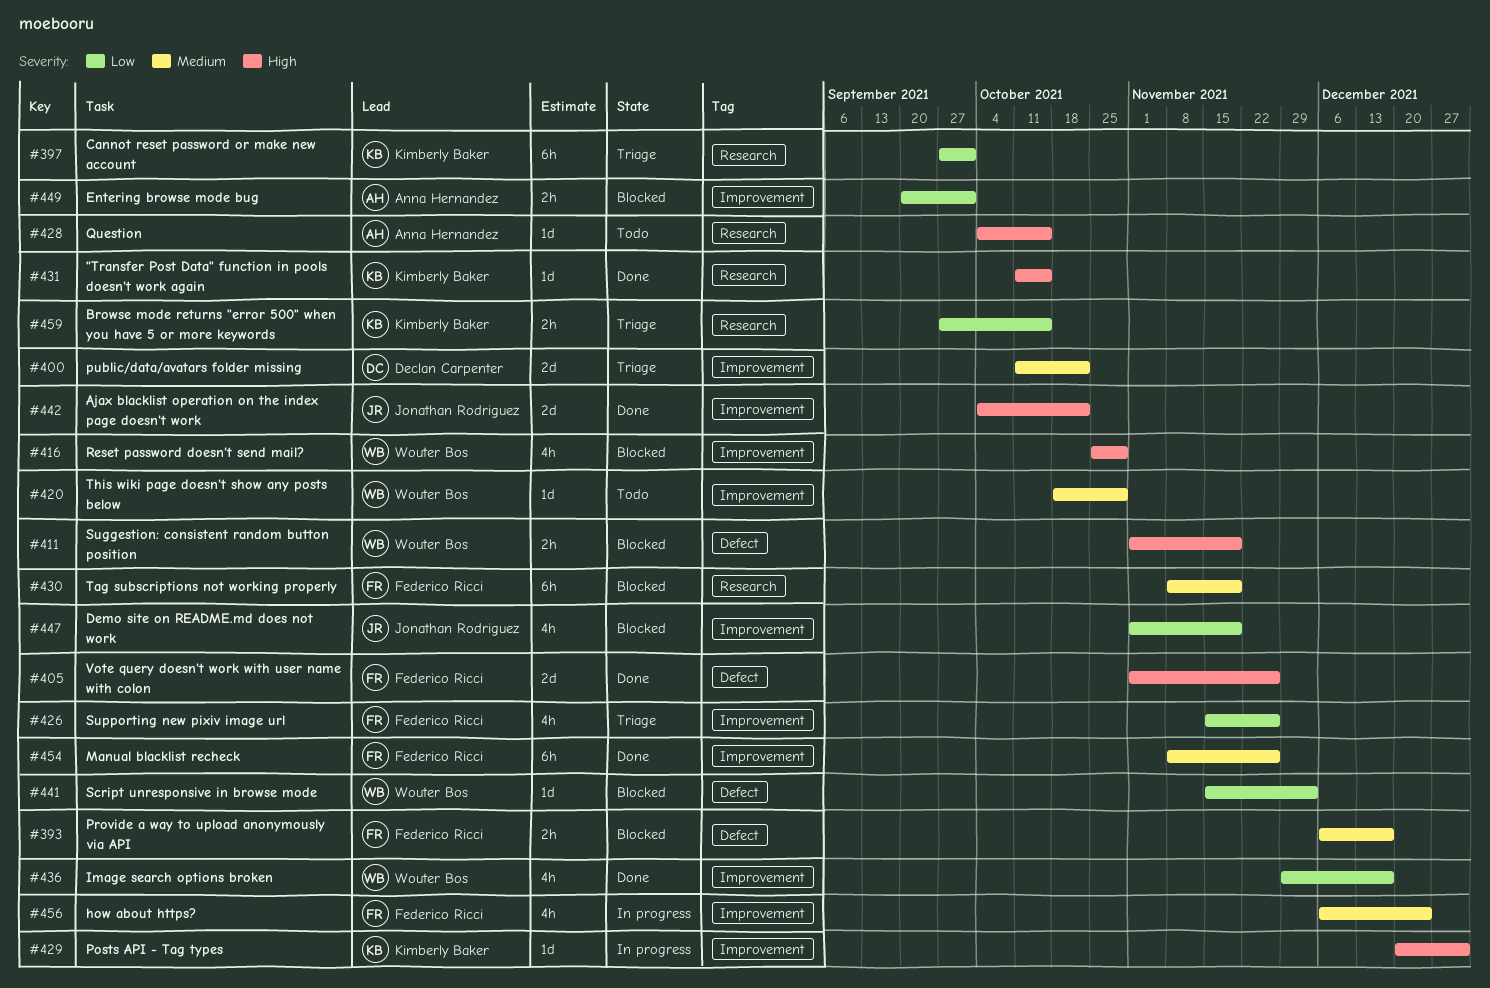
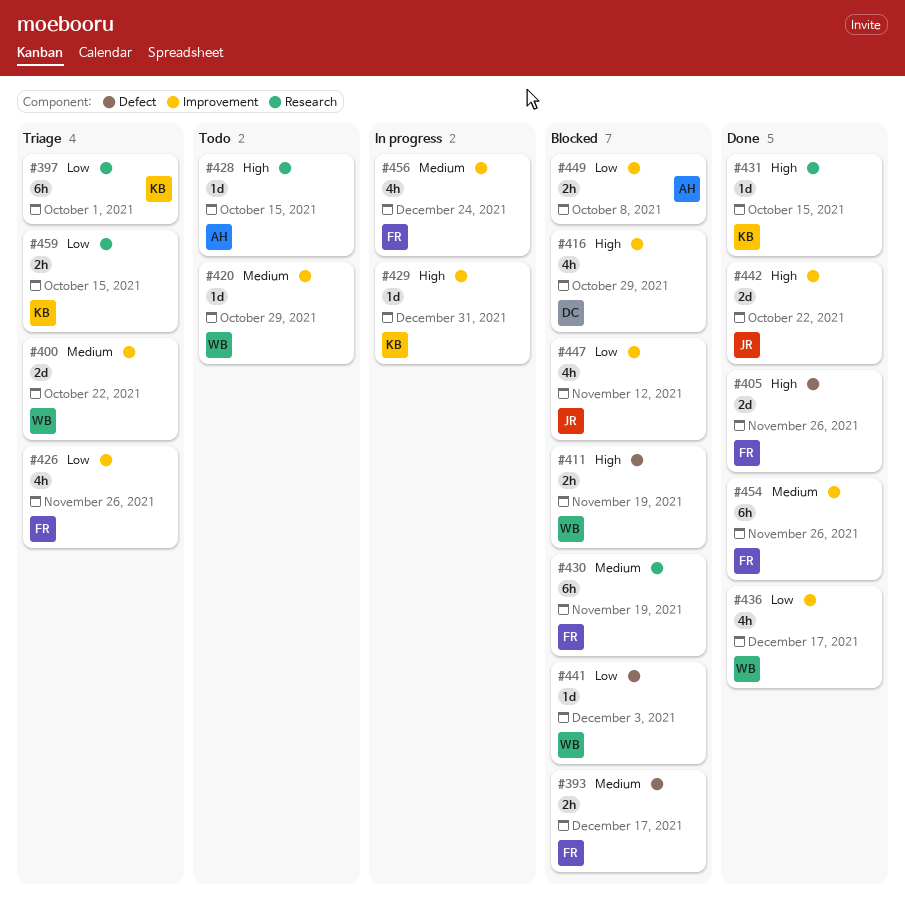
#400, owner: Declan Carpenter -> Wouter Bos
#416, owner: Wouter Bos -> Declan Carpenter
#447, due: Nov 19 -> Nov 12
#449, due: Oct 1 -> Oct 8

